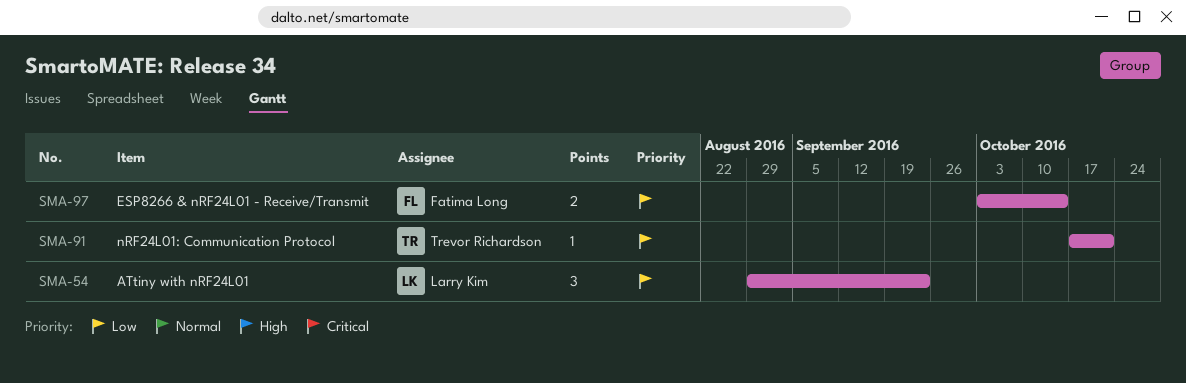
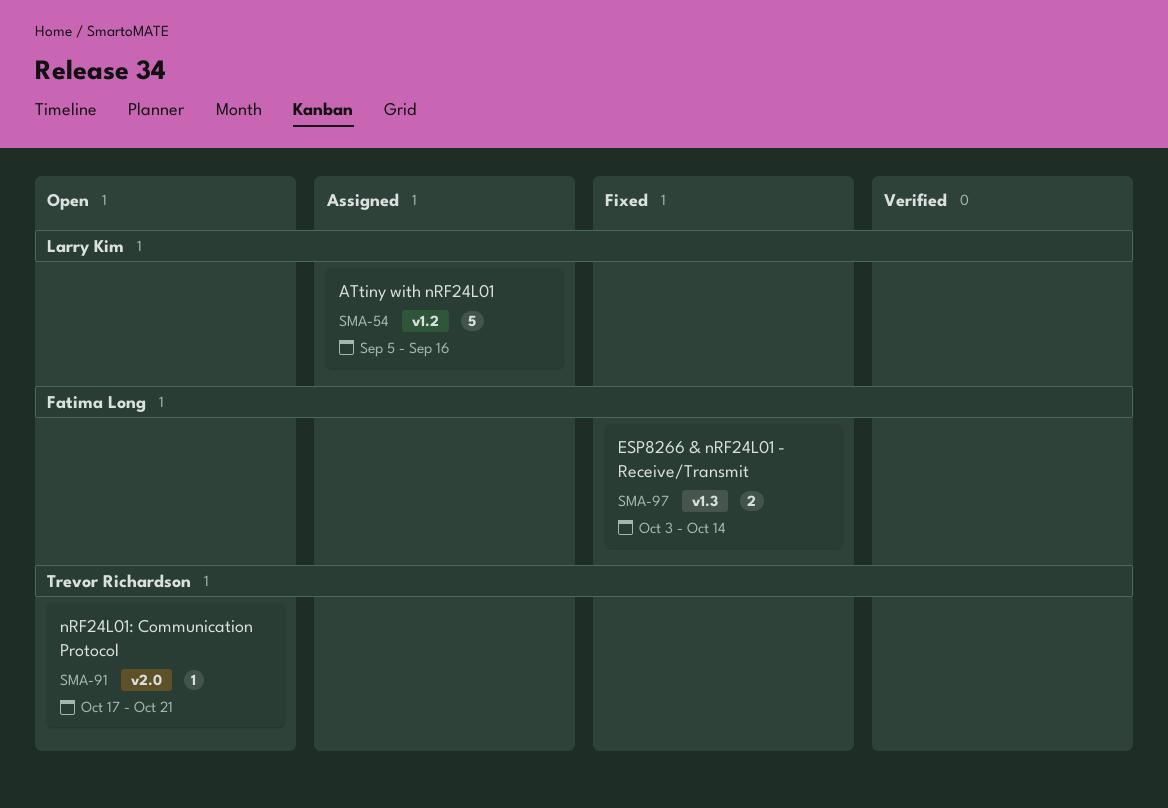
SMA-54, estimate: 3 -> 5
SMA-54, start: Aug 29 -> Sep 5
SMA-54, due: Sep 23 -> Sep 16

